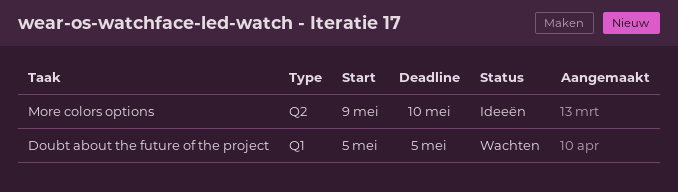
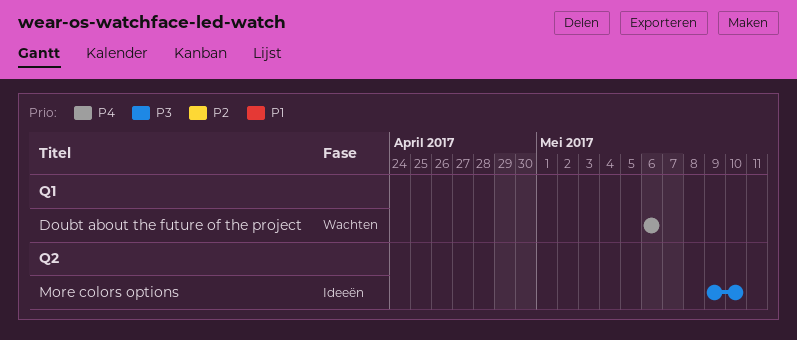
Doubt about the future of the project, start: May 5 -> May 6
Doubt about the future of the project, due: May 5 -> May 6

